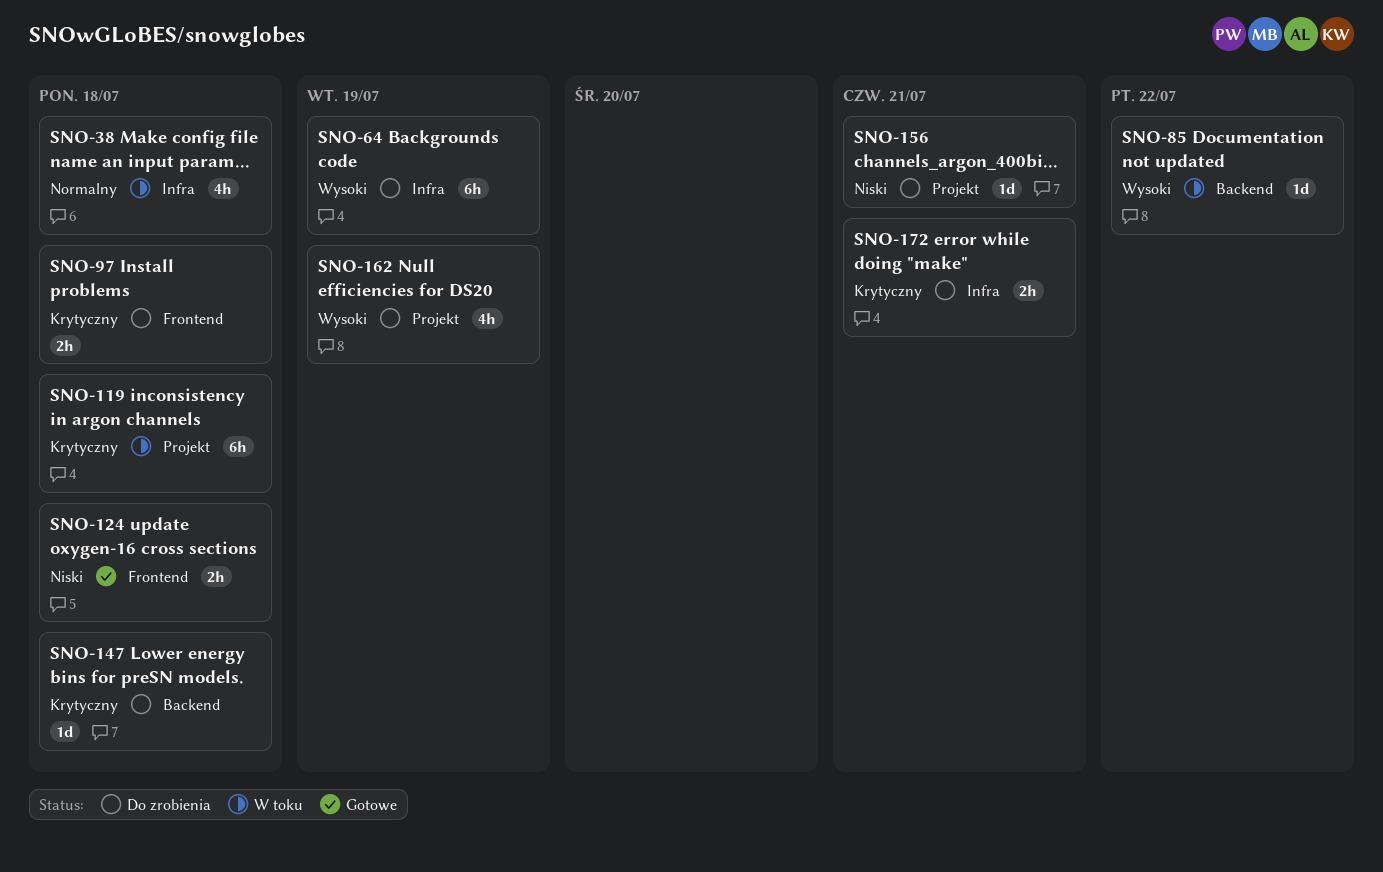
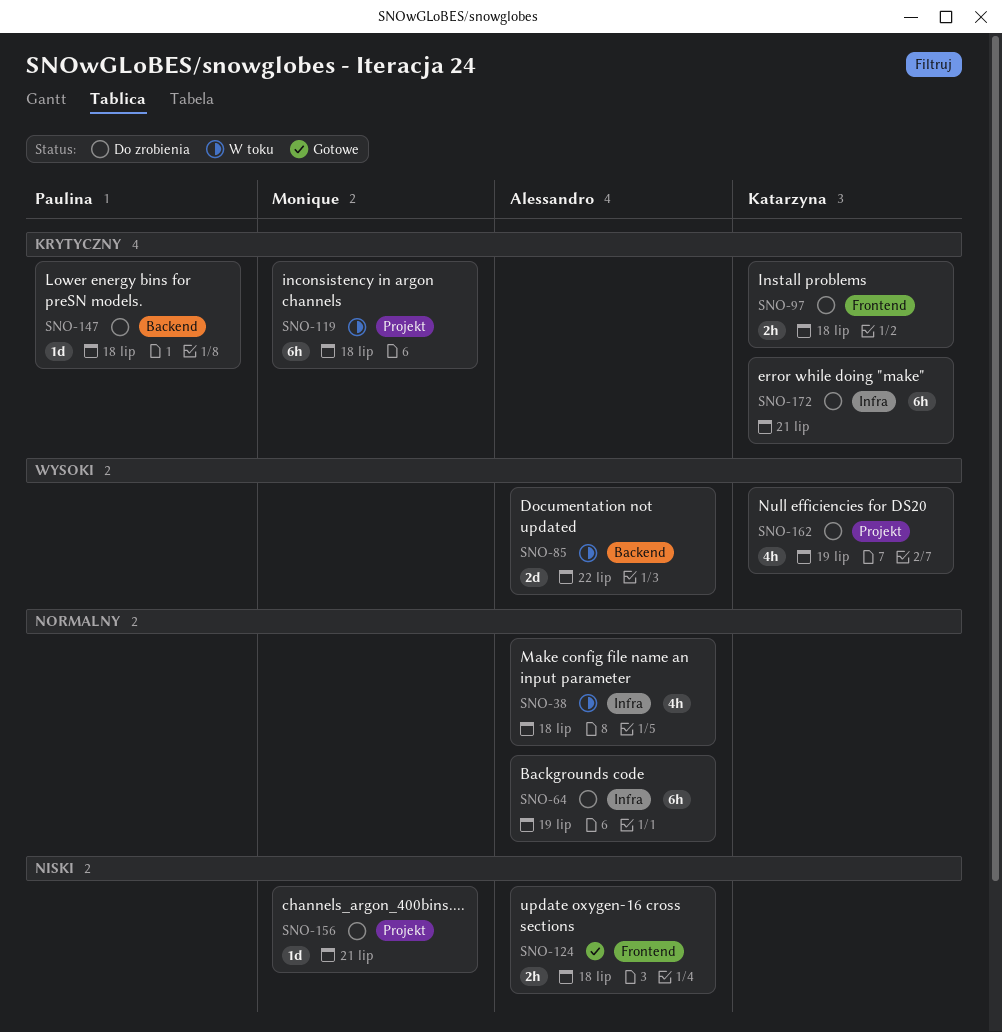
SNO-64, priority: Wysoki -> Normalny
SNO-85, estimate: 1d -> 2d
SNO-172, estimate: 2h -> 6h

